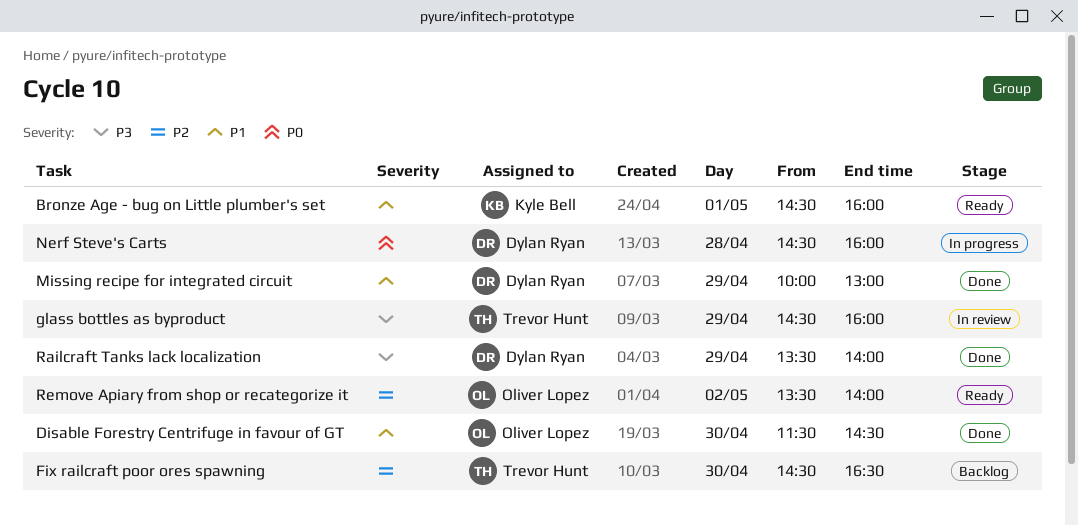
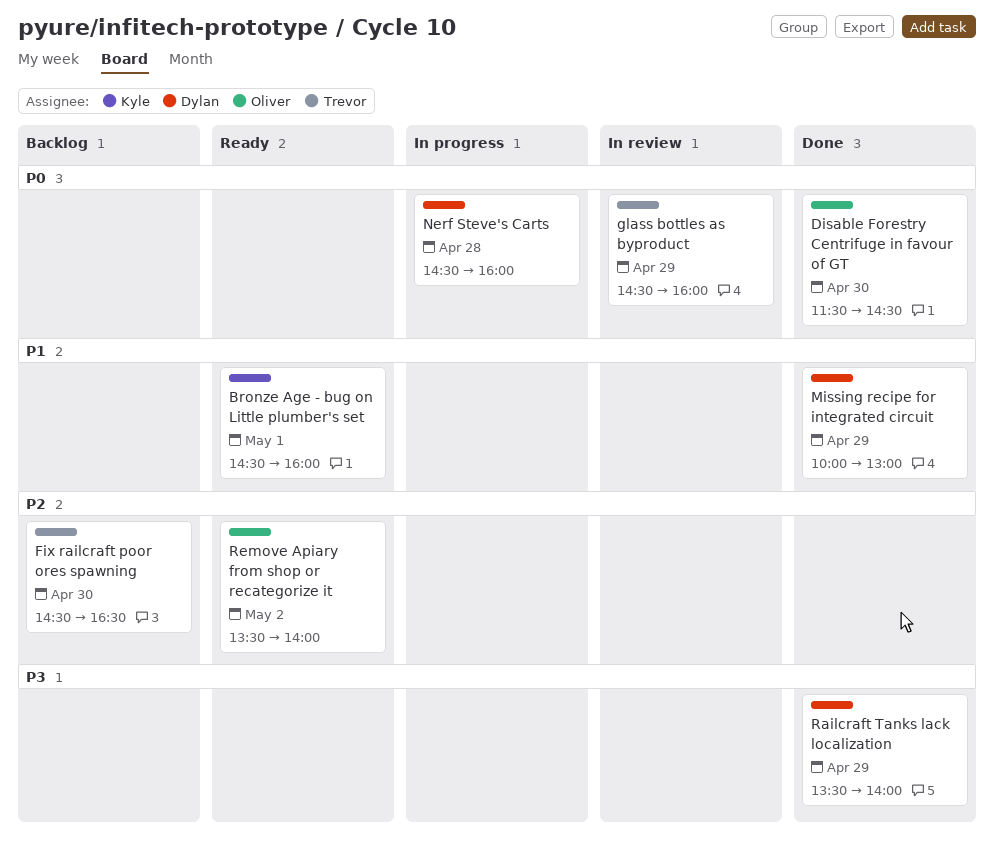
Disable Forestry Centrifuge in favour of GT, priority: P1 -> P0
glass bottles as byproduct, priority: P3 -> P0

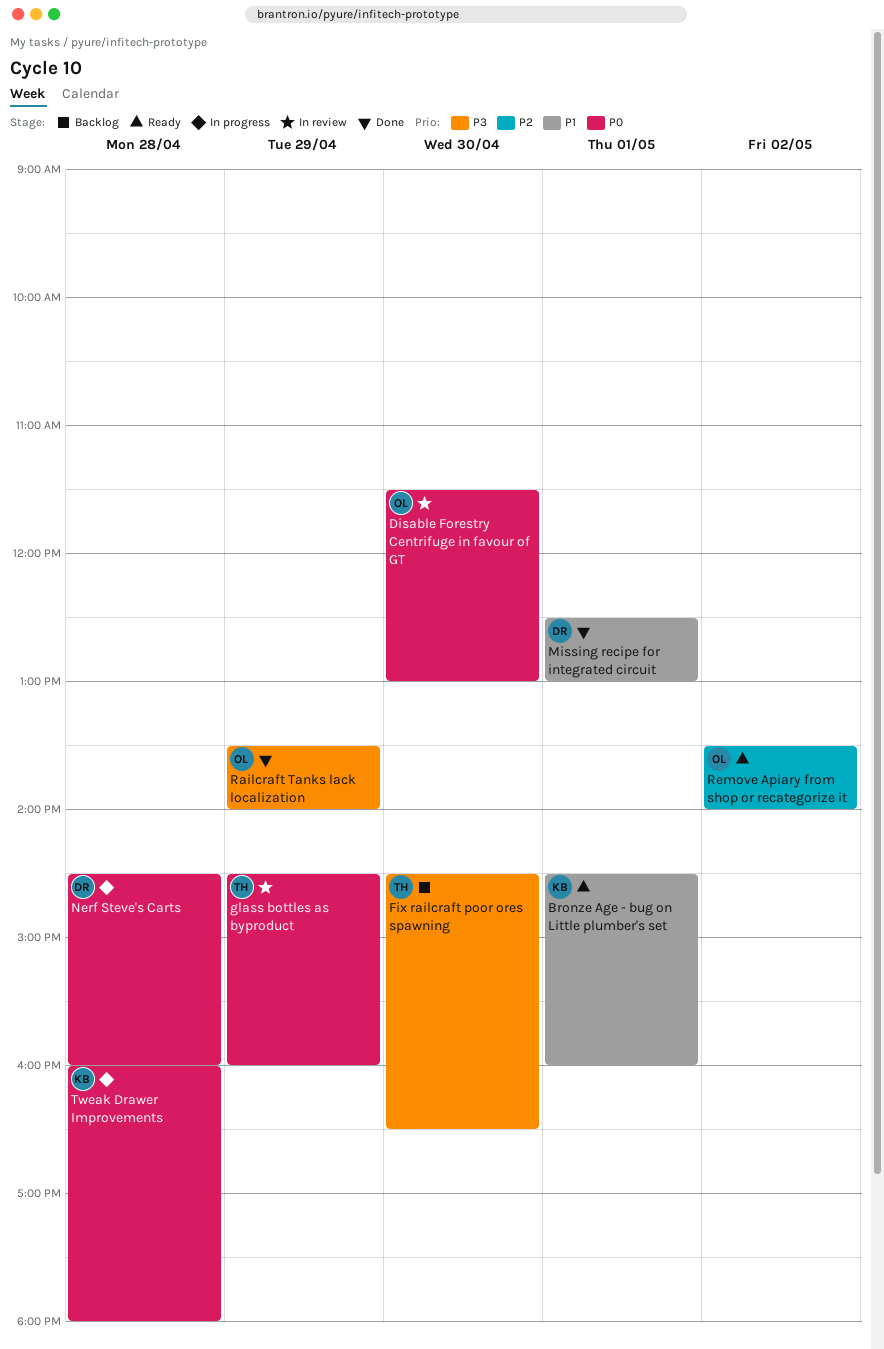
Disable Forestry Centrifuge in favour of GT, status: Done -> In review
Disable Forestry Centrifuge in favour of GT, ends: 14:30 -> 13:00
Fix railcraft poor ores spawning, priority: P2 -> P3
Missing recipe for integrated circuit, day: Apr 29 -> May 1
Missing recipe for integrated circuit, begins: 10:00 -> 12:30
Railcraft Tanks lack localization, owner: Dylan -> Oliver
Tweak Drawer Improvements: none -> present

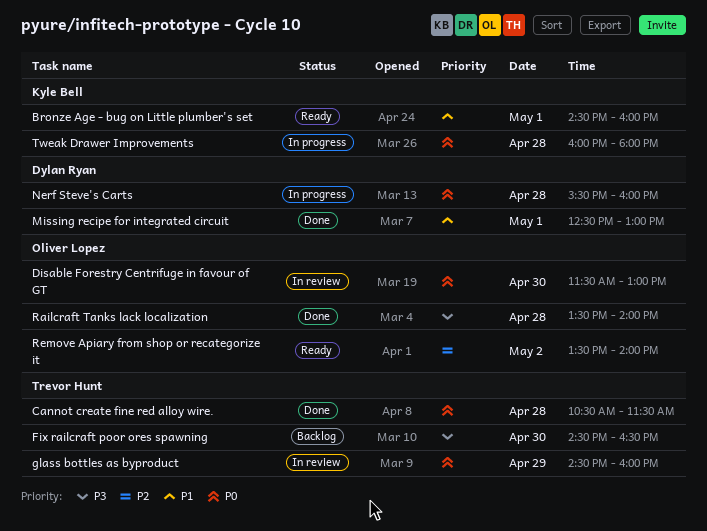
Cannot create fine red alloy wire.: none -> present
Nerf Steve's Carts, begins: 14:30 -> 15:30
Railcraft Tanks lack localization, day: Apr 29 -> Apr 28

